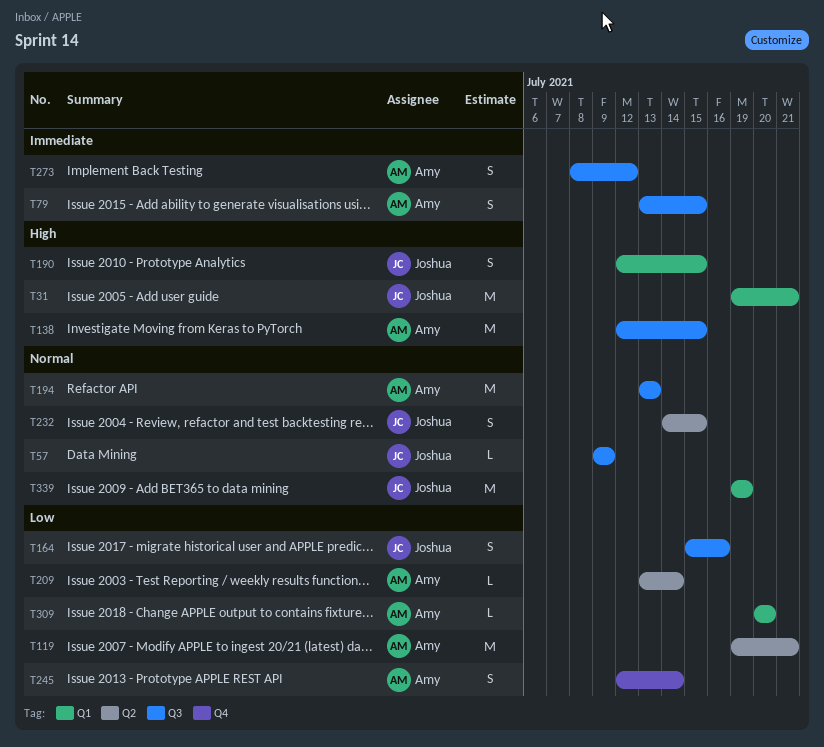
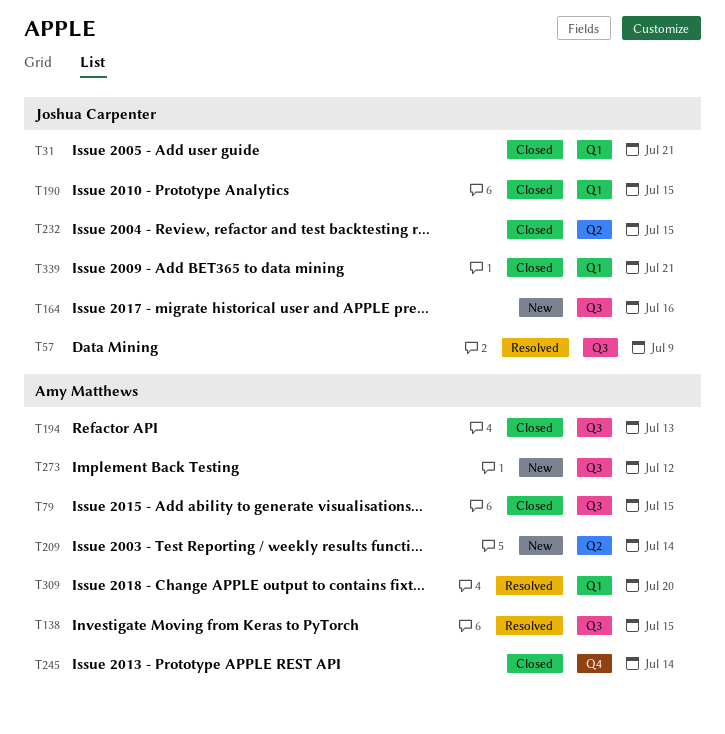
T119: present -> none
T339, due: Jul 19 -> Jul 21

